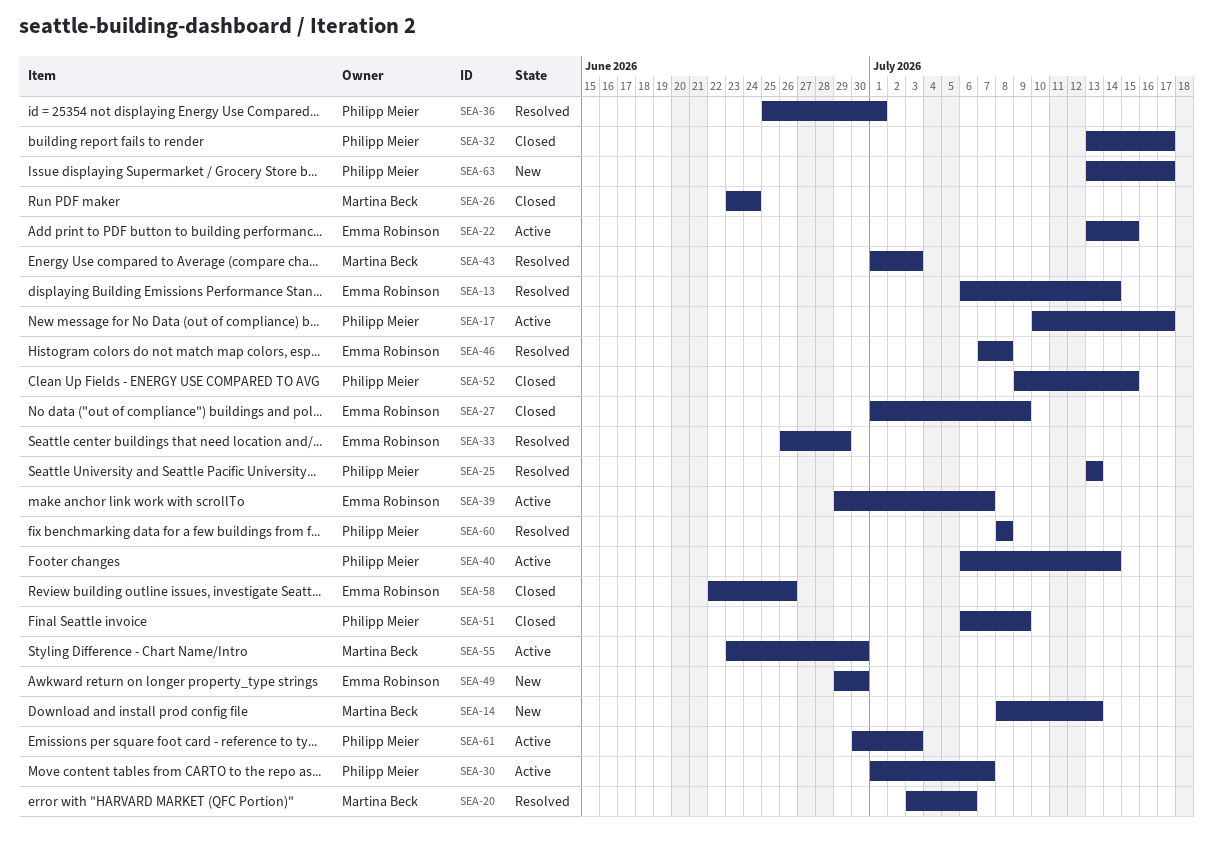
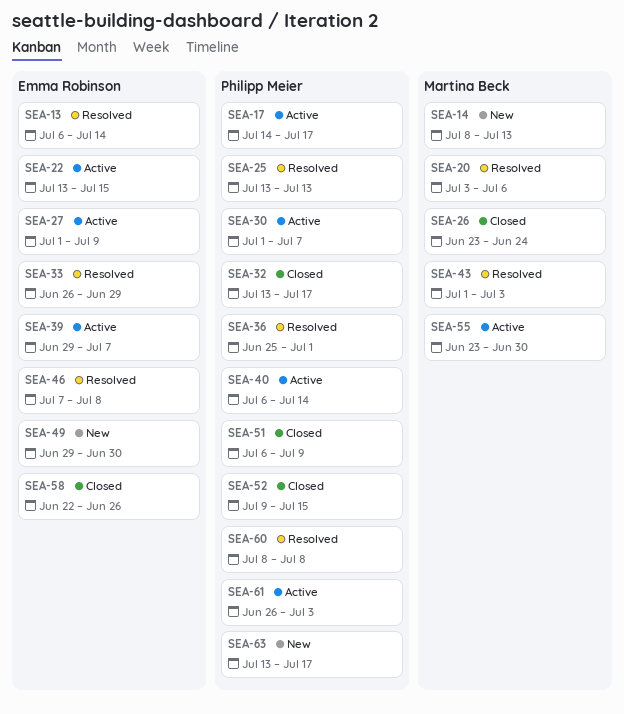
SEA-17, start: Jul 10 -> Jul 14
SEA-27, status: Closed -> Active
SEA-61, start: Jun 30 -> Jun 26

